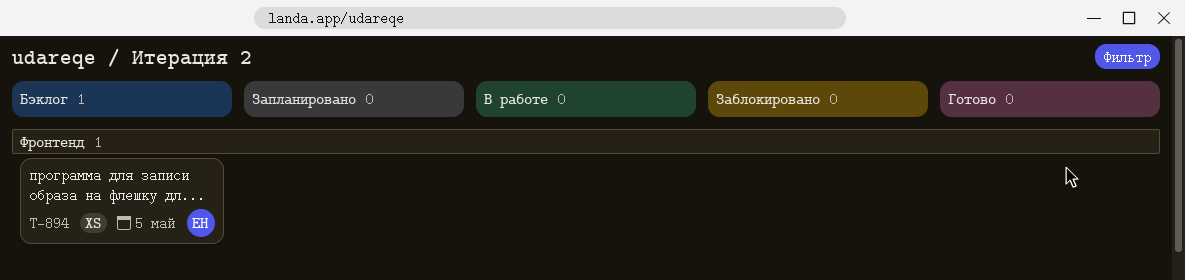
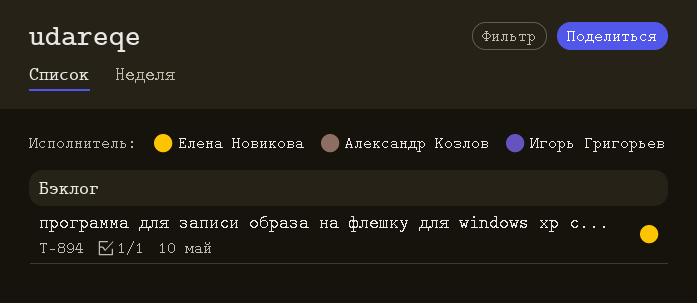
T-894, due: May 5 -> May 10

